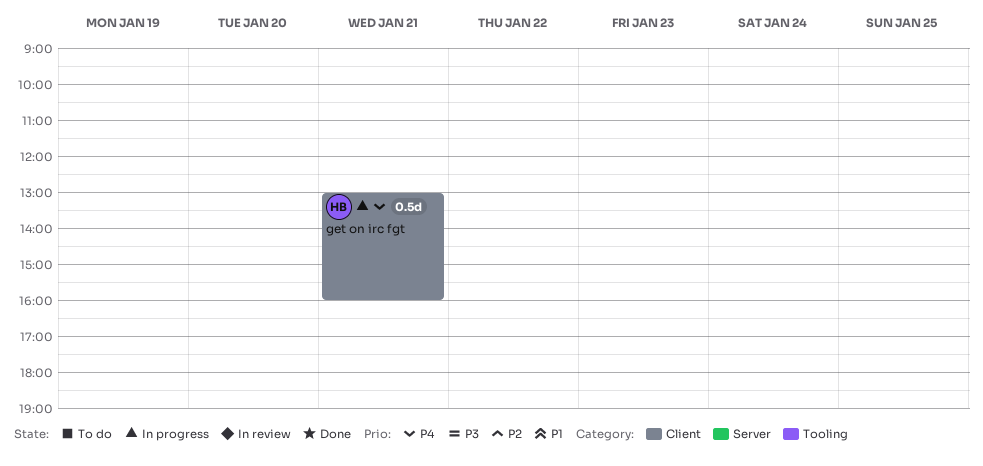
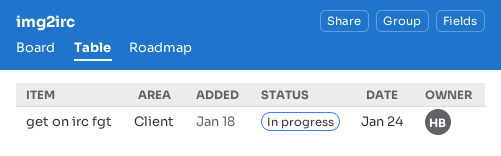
get on irc fgt, day: Jan 21 -> Jan 24

